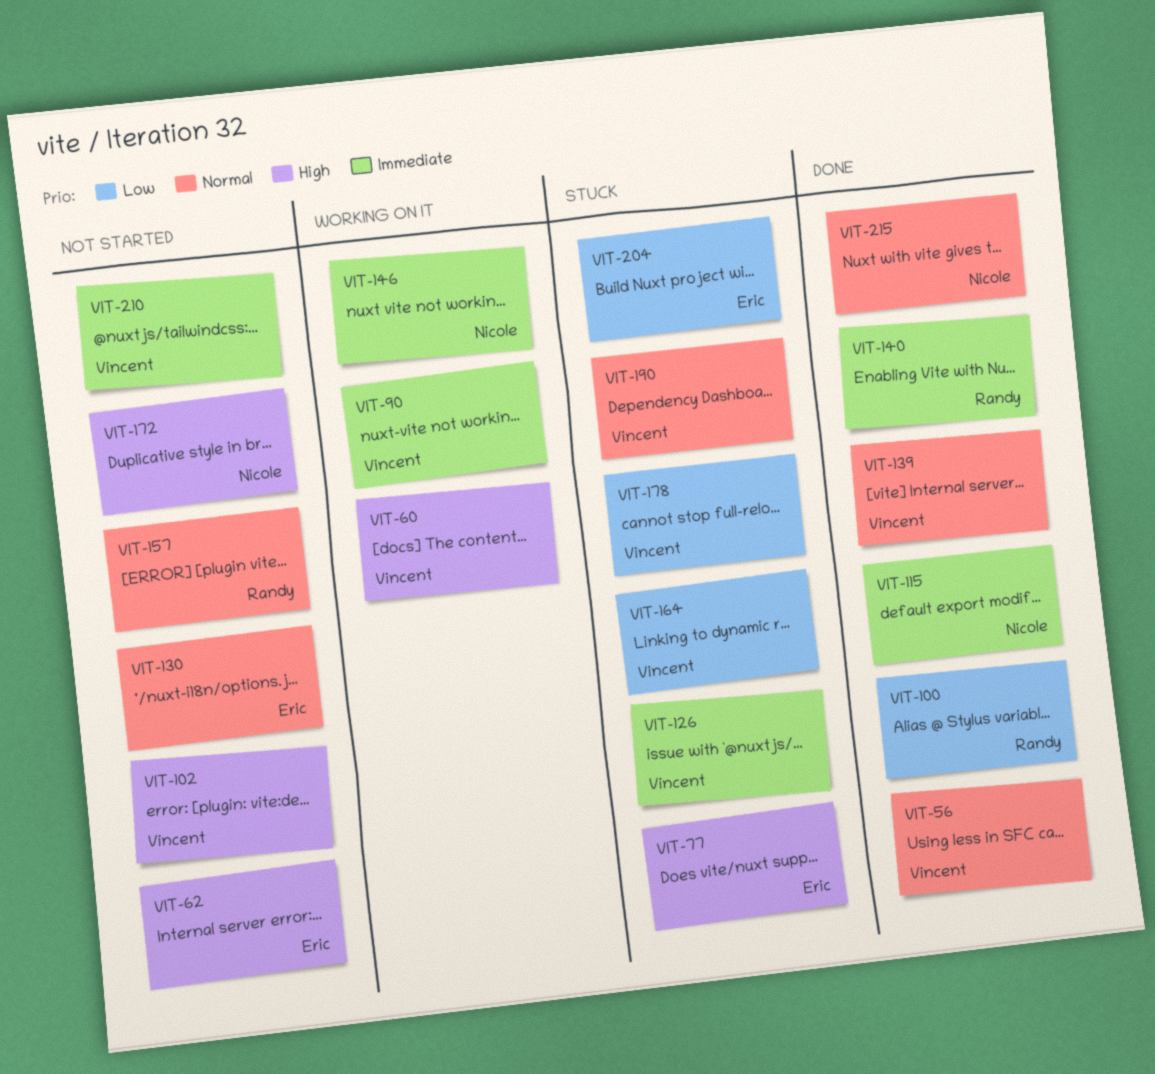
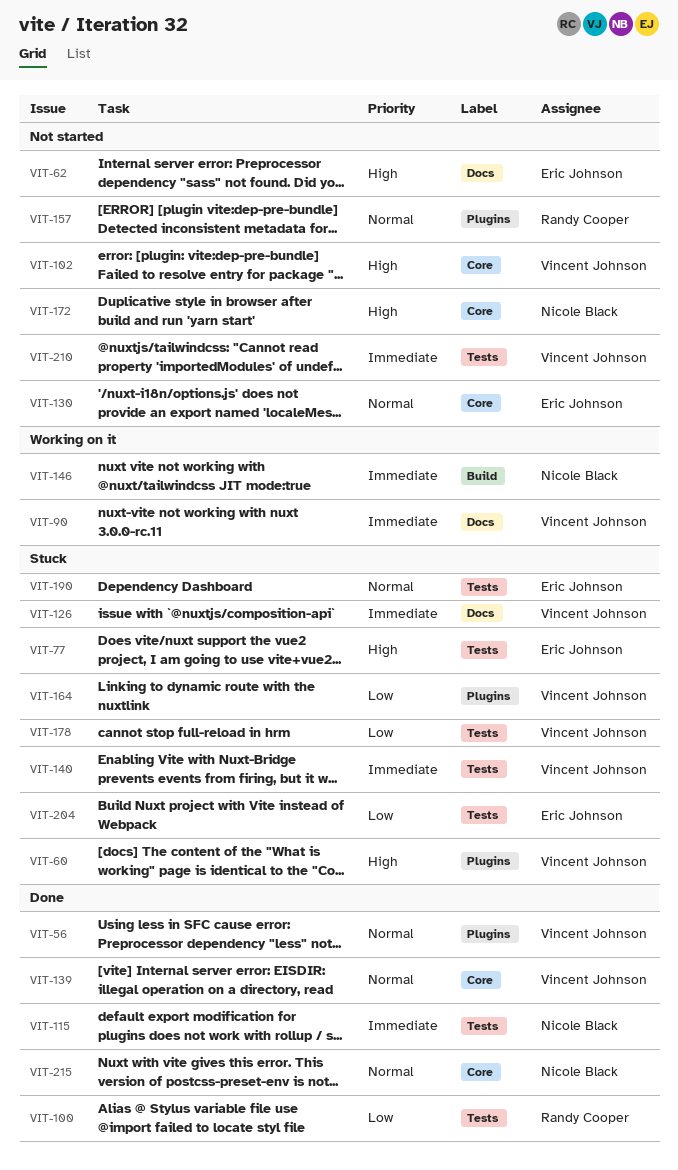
VIT-60, status: Working on it -> Stuck
VIT-140, status: Done -> Stuck
VIT-140, owner: Randy Cooper -> Vincent Johnson
VIT-190, owner: Vincent Johnson -> Eric Johnson

